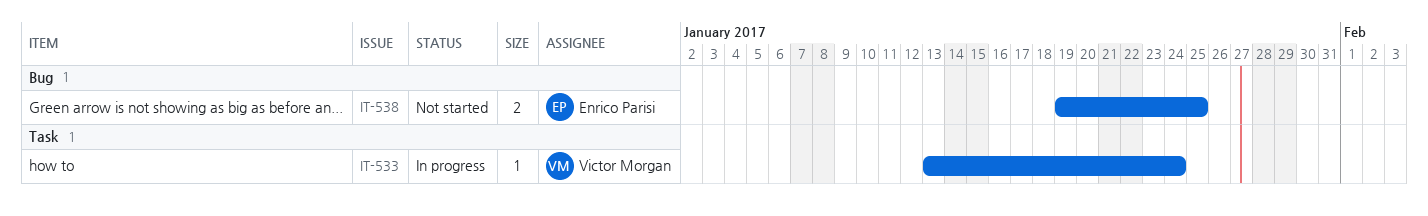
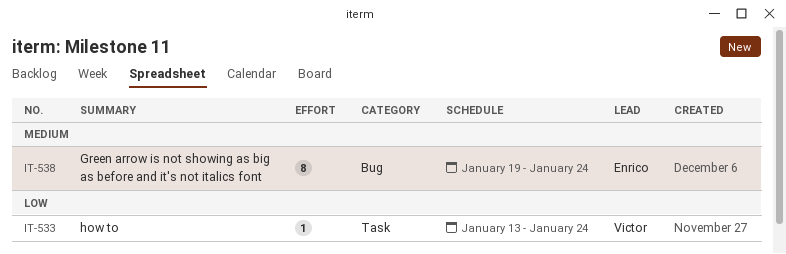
IT-538, estimate: 2 -> 8
IT-538, due: Jan 25 -> Jan 24

